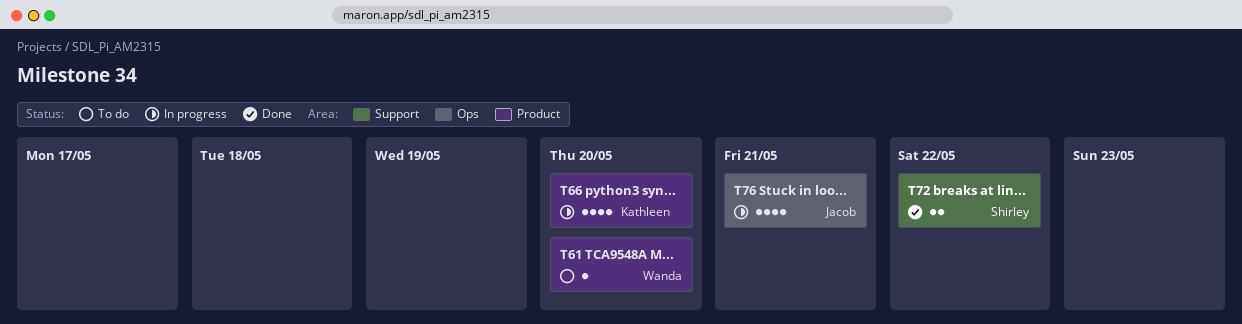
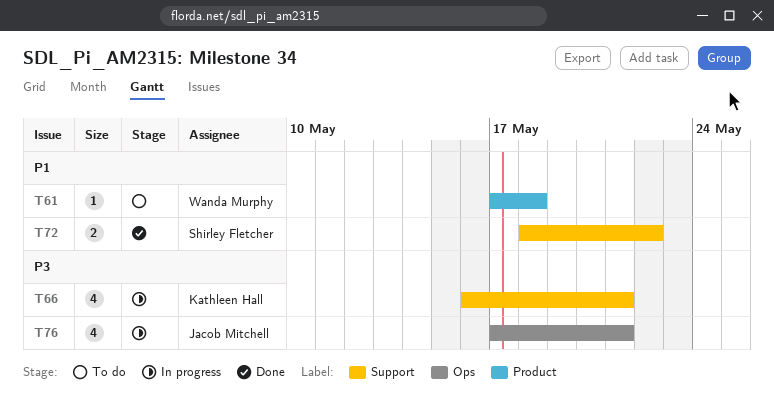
T61, due: May 20 -> May 18
T66, label: Product -> Support
T66, due: May 20 -> May 21

